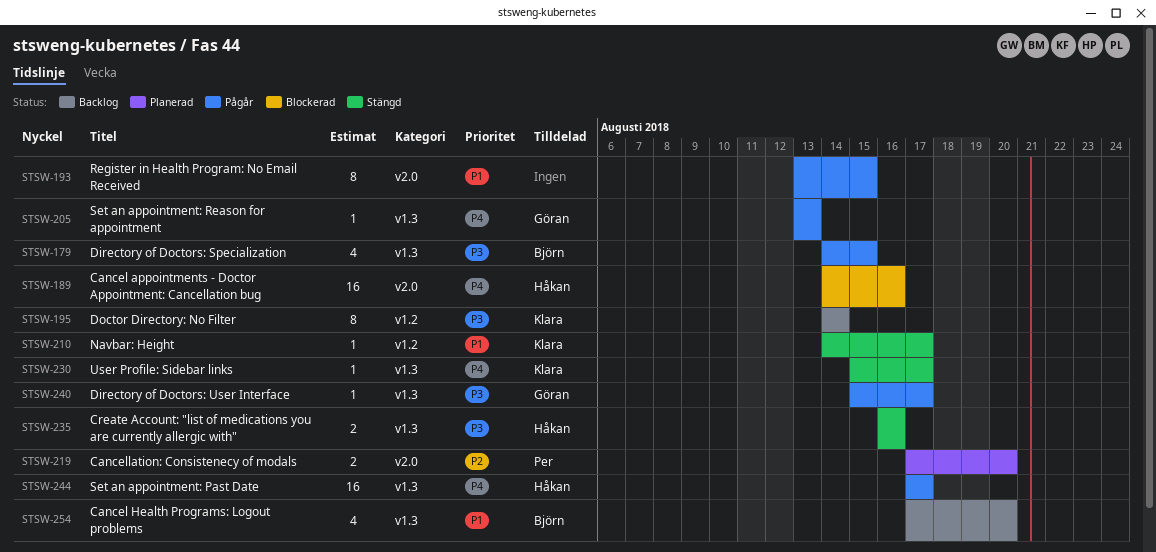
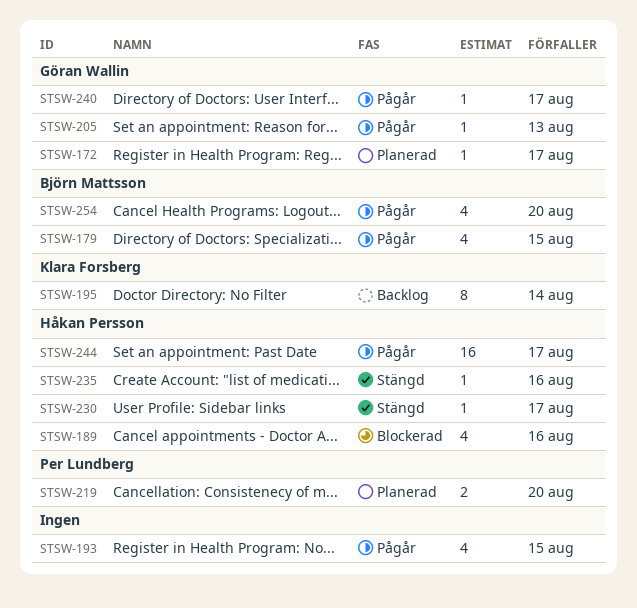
STSW-172: none -> present
STSW-189, estimate: 16 -> 4
STSW-193, estimate: 8 -> 4
STSW-210: present -> none
STSW-230, owner: Klara Forsberg -> Håkan Persson
STSW-235, estimate: 2 -> 1
STSW-254, status: Backlog -> Pågår

